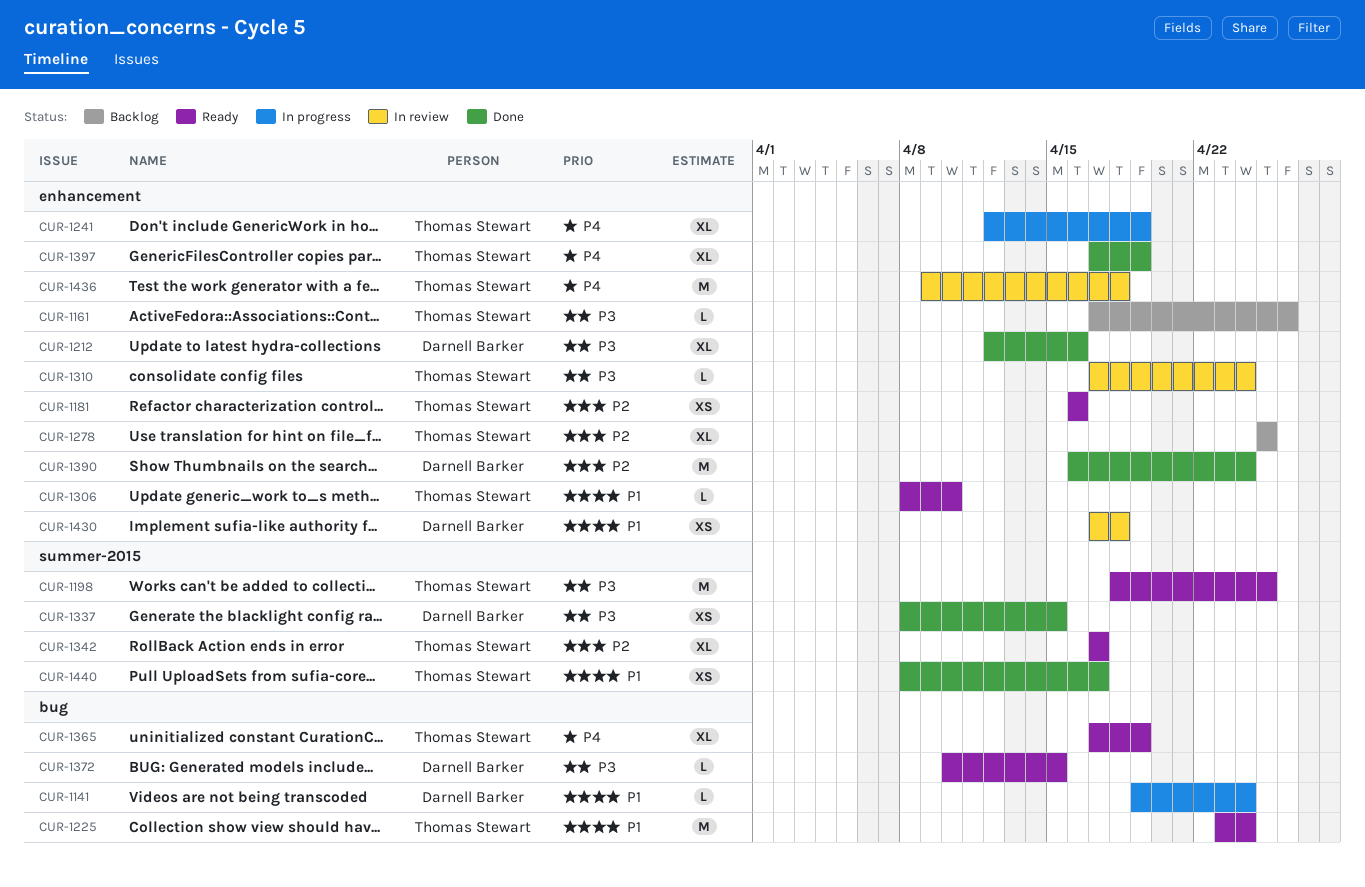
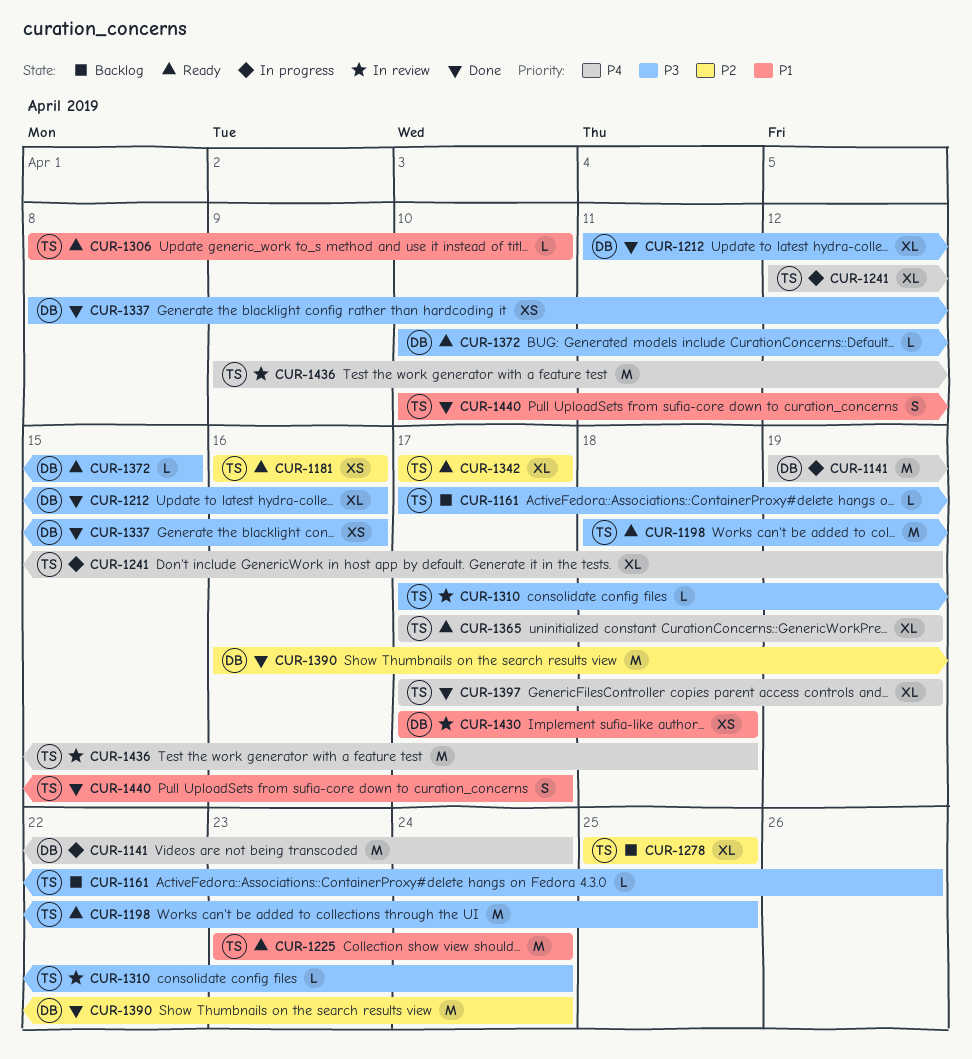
CUR-1141, priority: P1 -> P4
CUR-1141, estimate: L -> M
CUR-1212, start: Apr 12 -> Apr 11
CUR-1337, due: Apr 15 -> Apr 16
CUR-1440, estimate: XS -> S
CUR-1440, start: Apr 8 -> Apr 10

